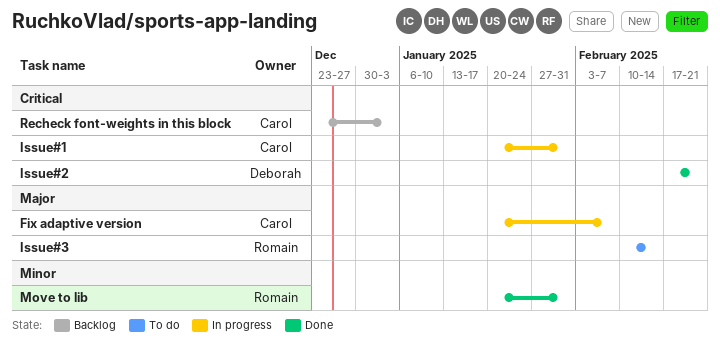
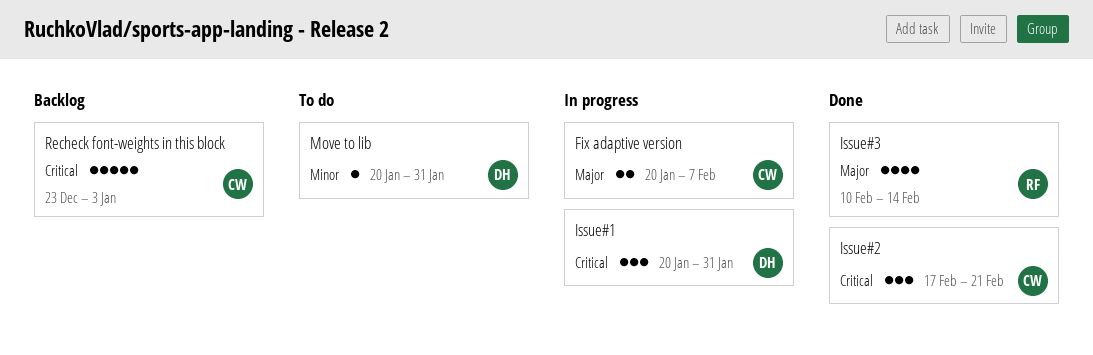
Issue#1, owner: Carol -> Deborah
Issue#2, owner: Deborah -> Carol
Issue#3, status: To do -> Done
Move to lib, status: Done -> To do
Move to lib, owner: Romain -> Deborah

